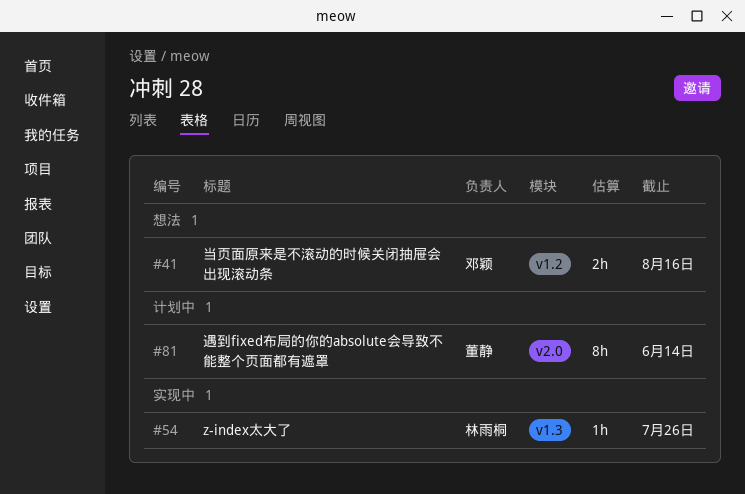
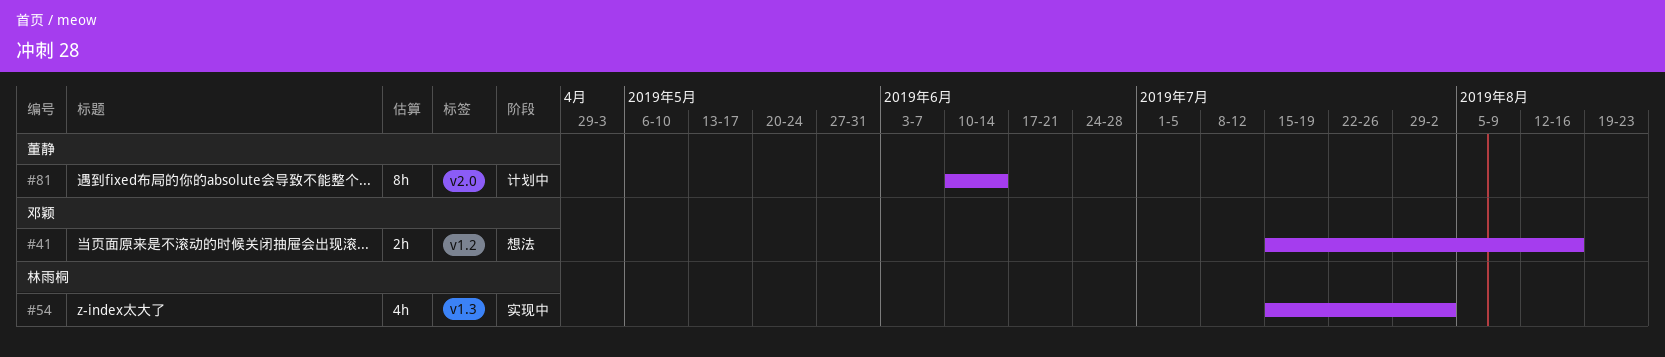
#54, estimate: 1h -> 4h
#54, due: Jul 26 -> Aug 2

